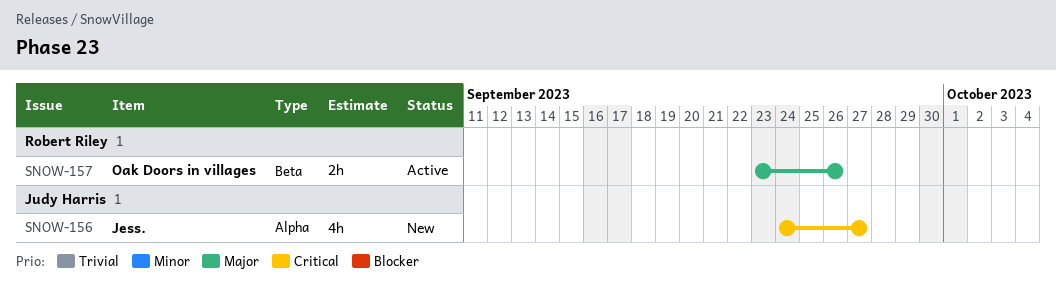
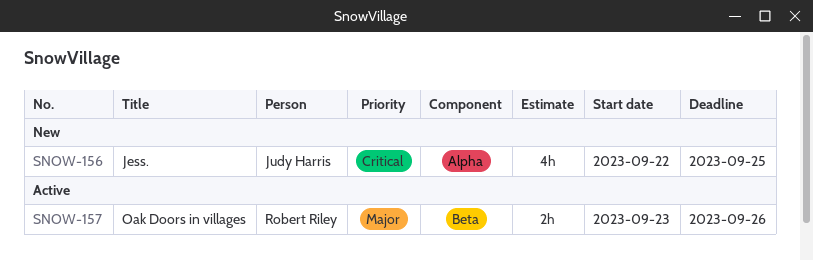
SNOW-156, start: Sep 24 -> Sep 22
SNOW-156, due: Sep 27 -> Sep 25

